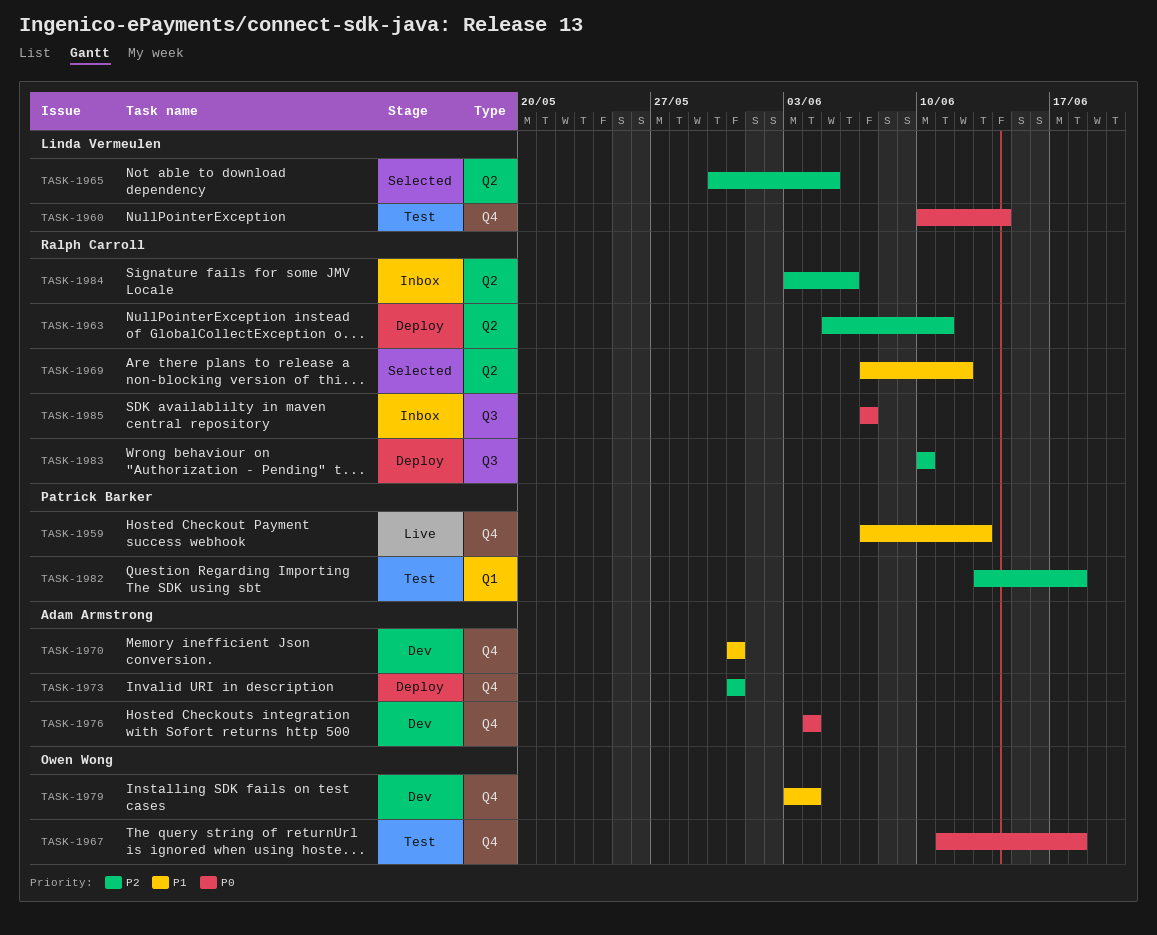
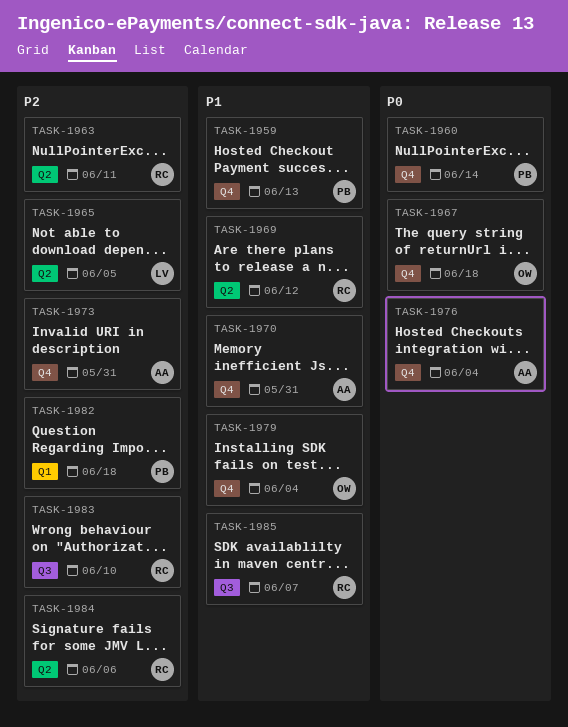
TASK-1960, owner: Linda Vermeulen -> Patrick Barker
TASK-1985, priority: P0 -> P1

